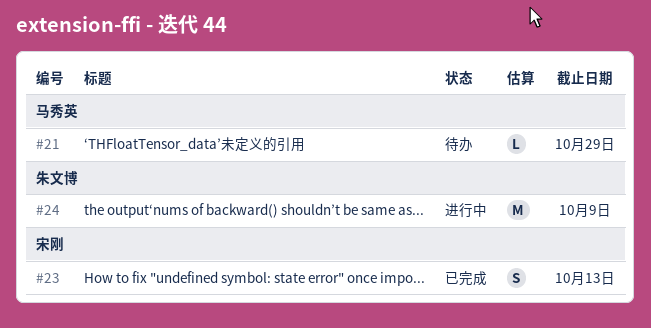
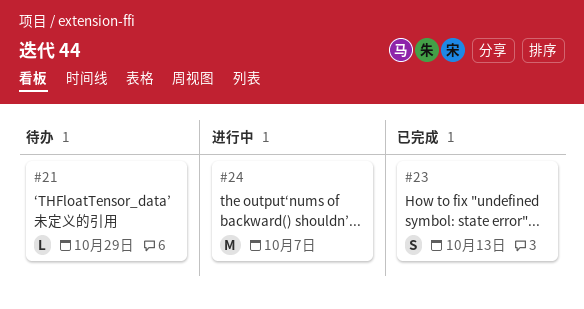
#24, due: Oct 9 -> Oct 7

